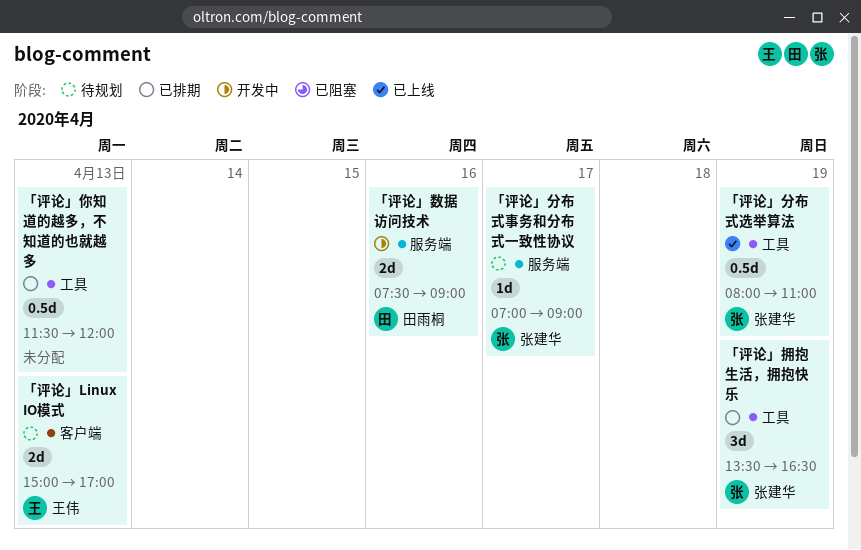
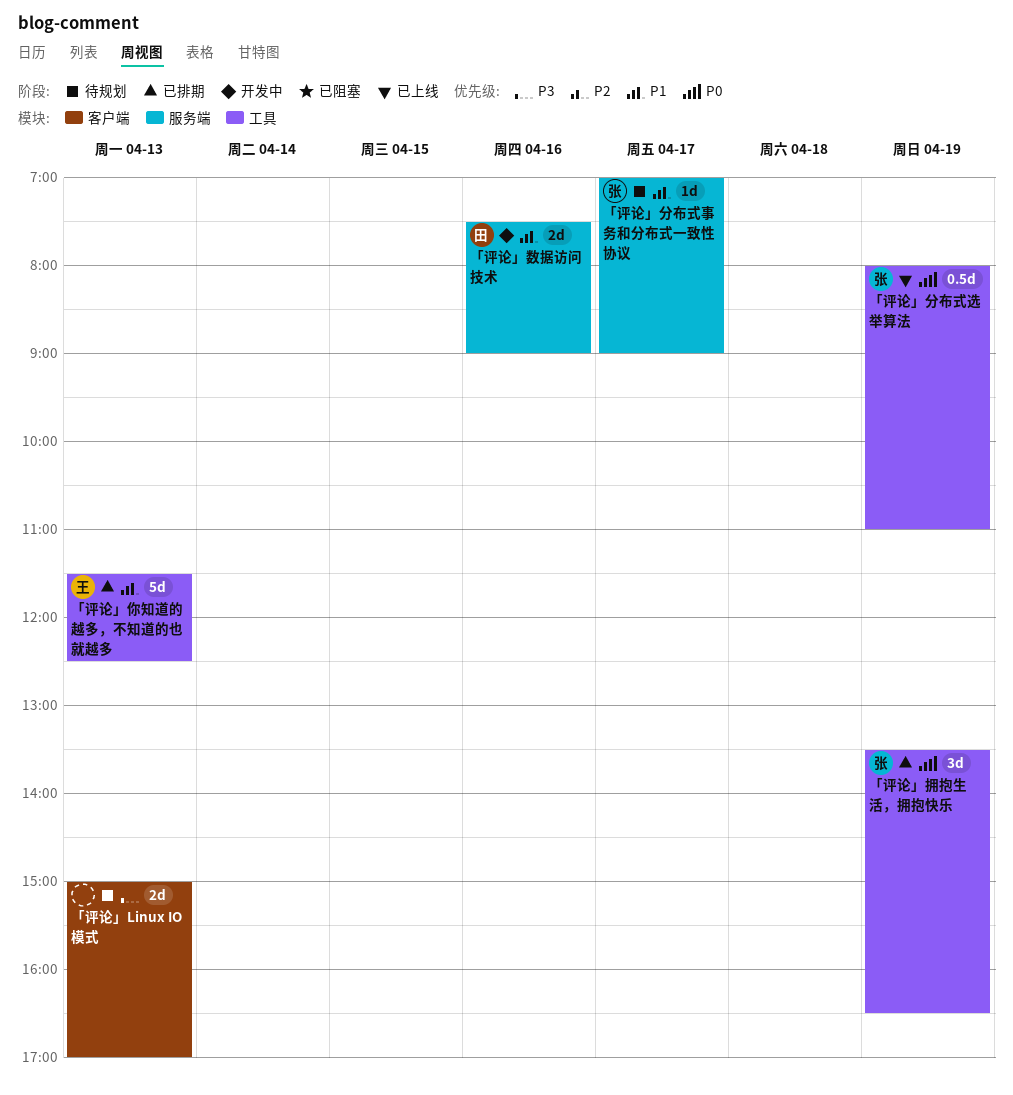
「评论」Linux IO模式, owner: 王伟 -> none
「评论」你知道的越多，不知道的也就越多, owner: none -> 王伟
「评论」你知道的越多，不知道的也就越多, estimate: 0.5d -> 5d
「评论」你知道的越多，不知道的也就越多, ends: 12:00 -> 12:30

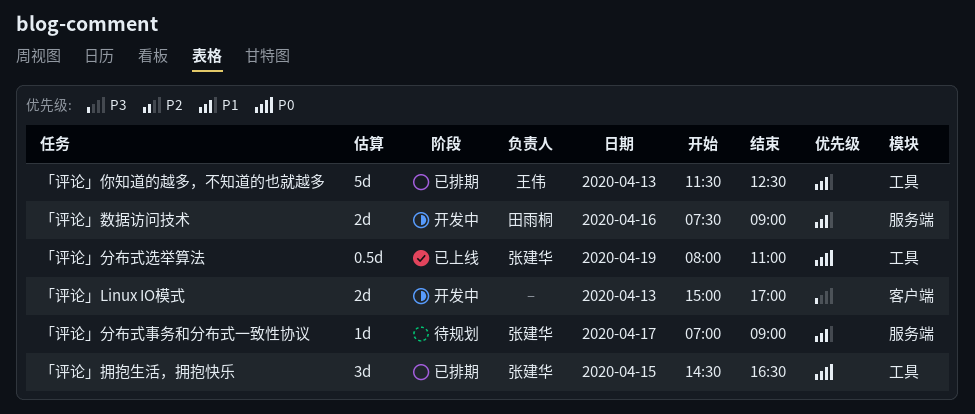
「评论」Linux IO模式, status: 待规划 -> 开发中
「评论」拥抱生活，拥抱快乐, day: Apr 19 -> Apr 15
「评论」拥抱生活，拥抱快乐, begins: 13:30 -> 14:30

